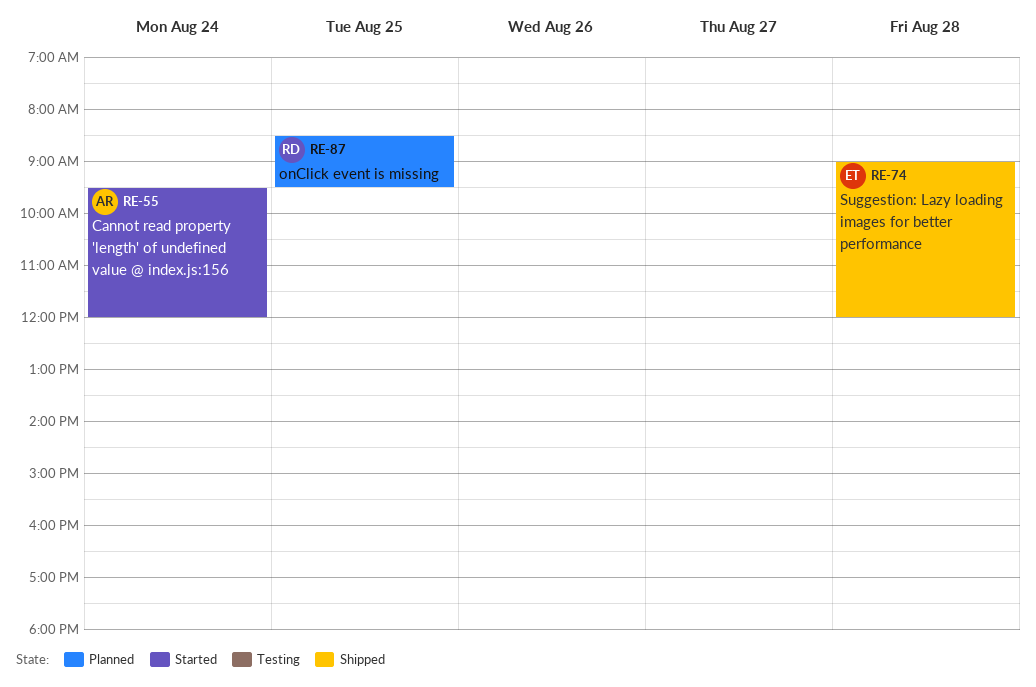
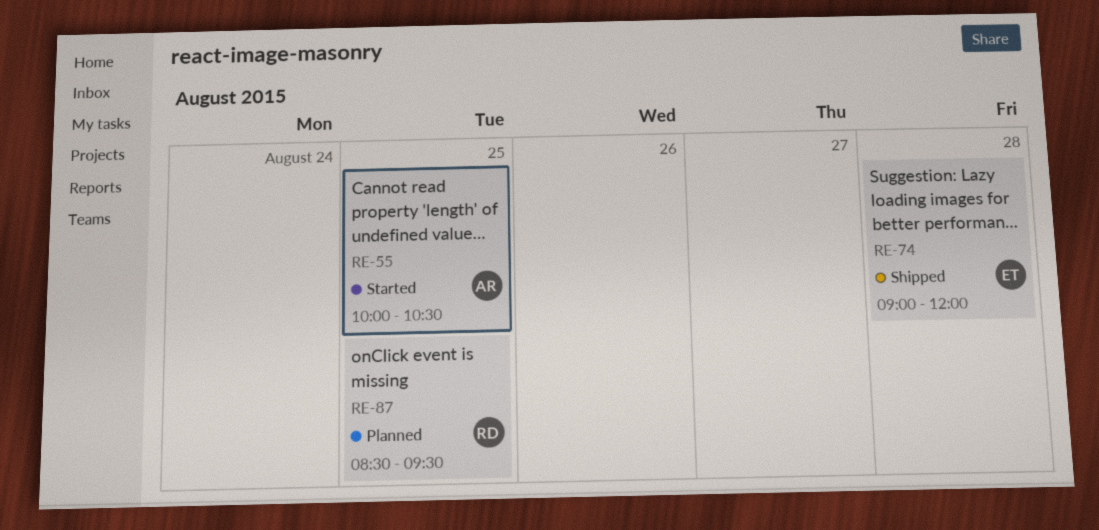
RE-55, day: Aug 24 -> Aug 25
RE-55, begins: 09:30 -> 10:00
RE-55, ends: 12:00 -> 10:30

